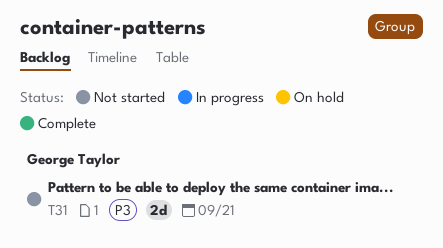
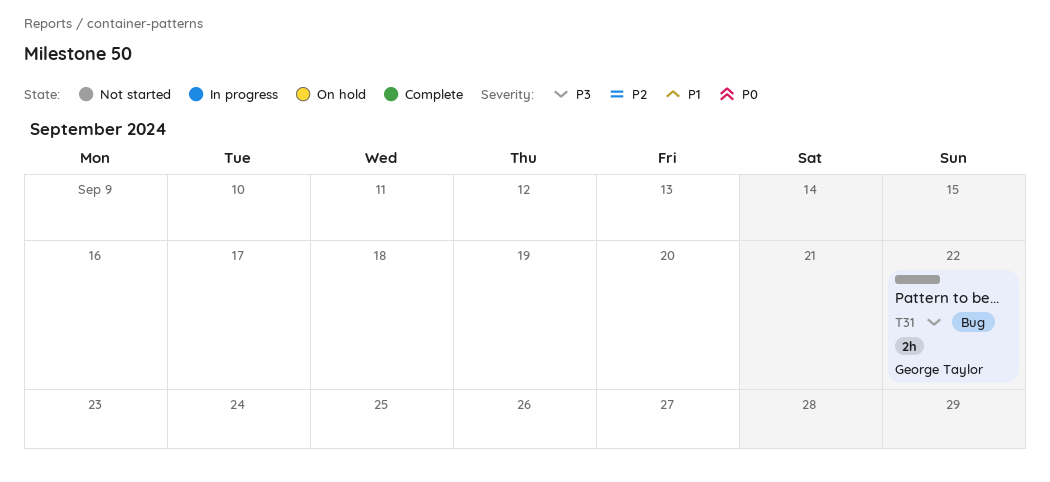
T31, estimate: 2d -> 2h
T31, due: Sep 21 -> Sep 22

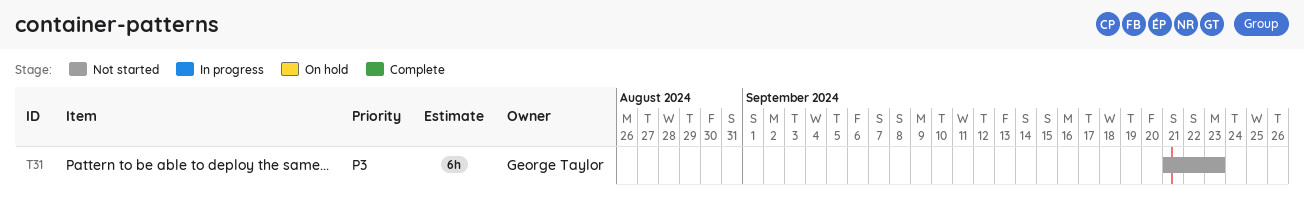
T31, estimate: 2h -> 6h
T31, due: Sep 22 -> Sep 23

